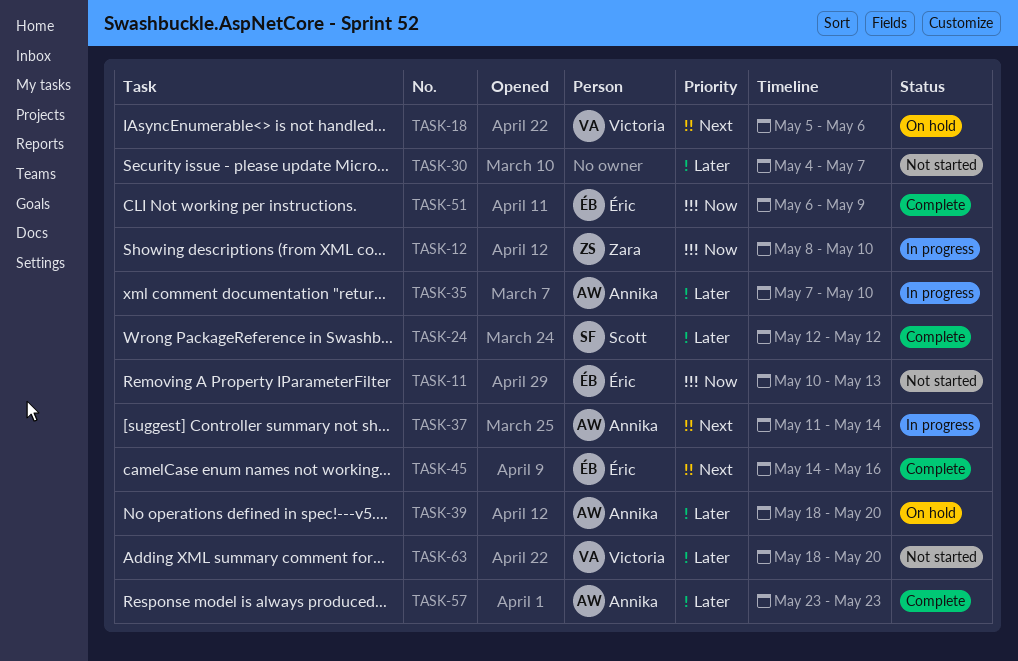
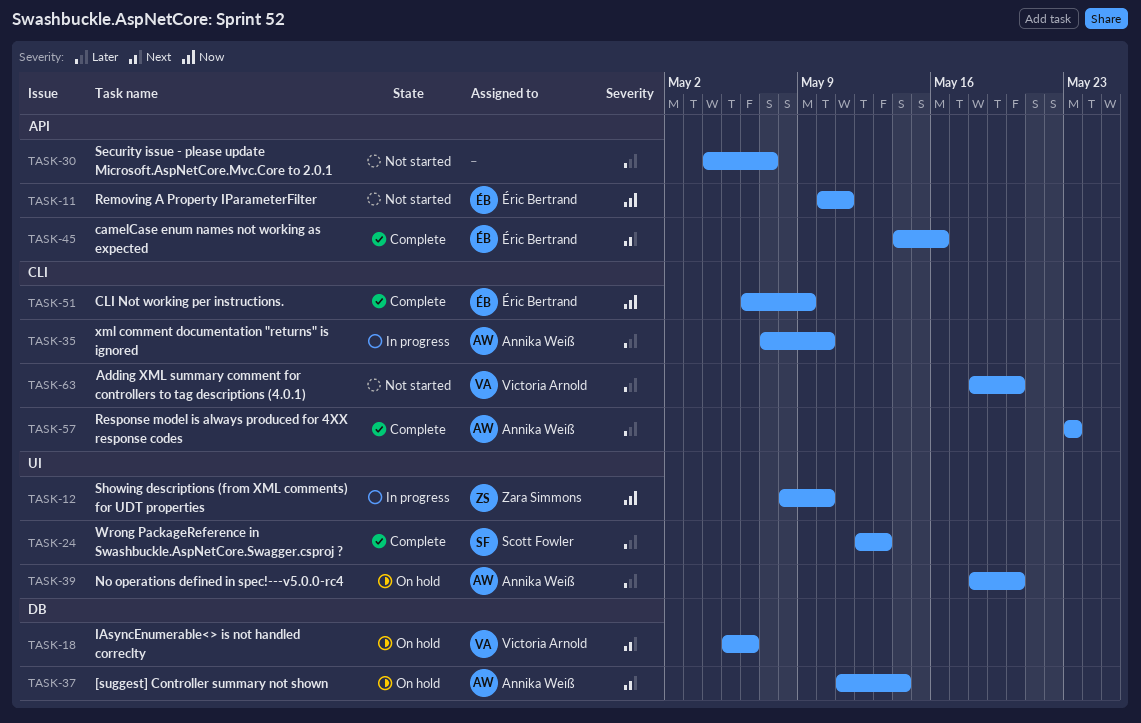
TASK-11, due: May 13 -> May 11
TASK-24, due: May 12 -> May 13
TASK-37, status: In progress -> On hold

